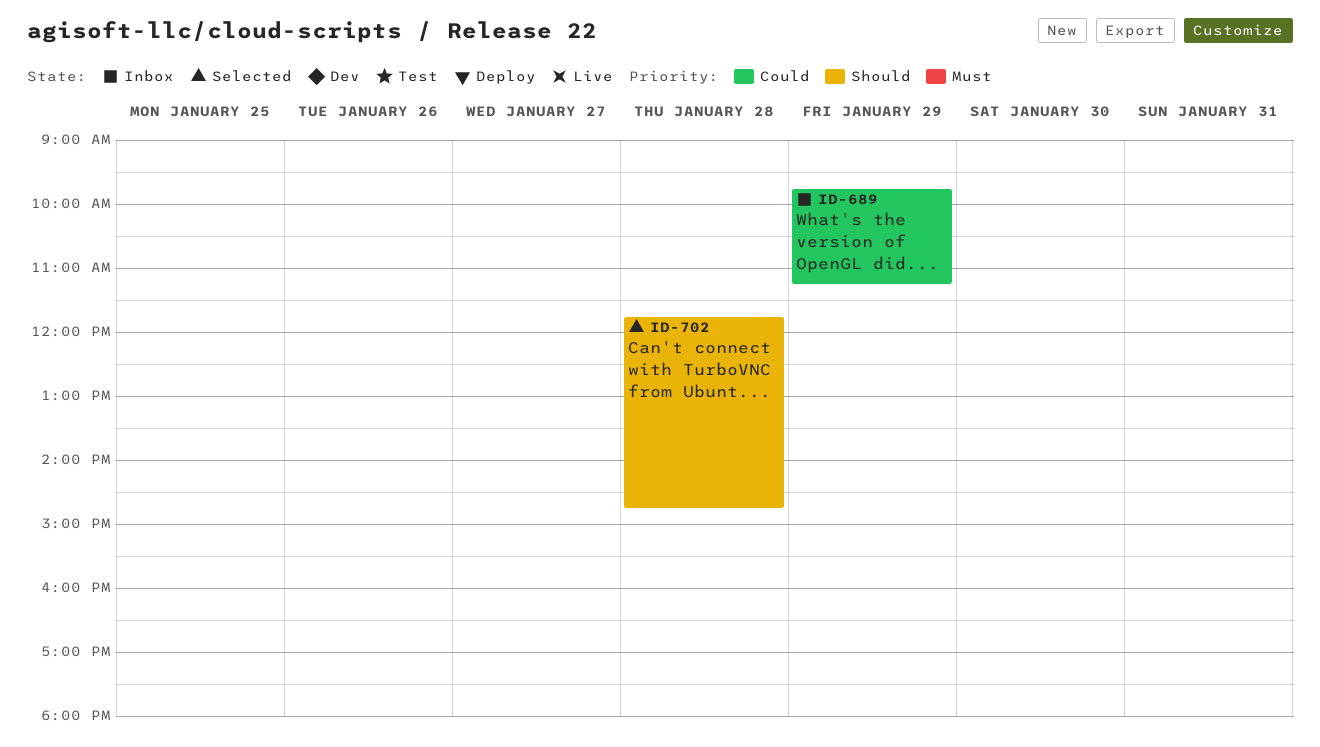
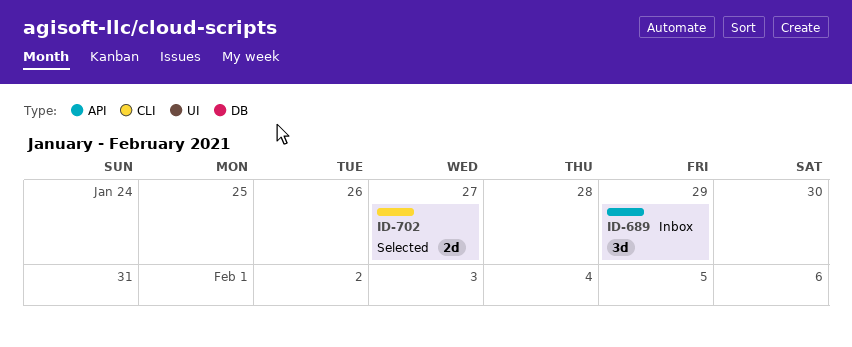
ID-702, day: Jan 28 -> Jan 27

